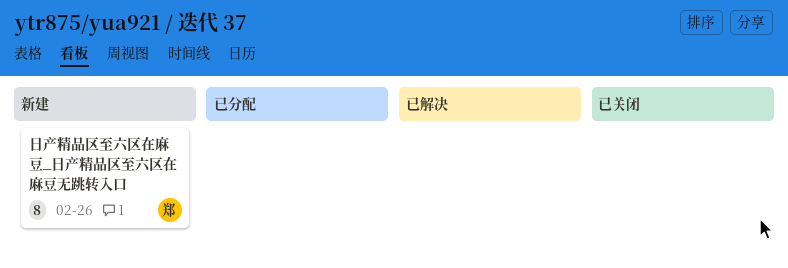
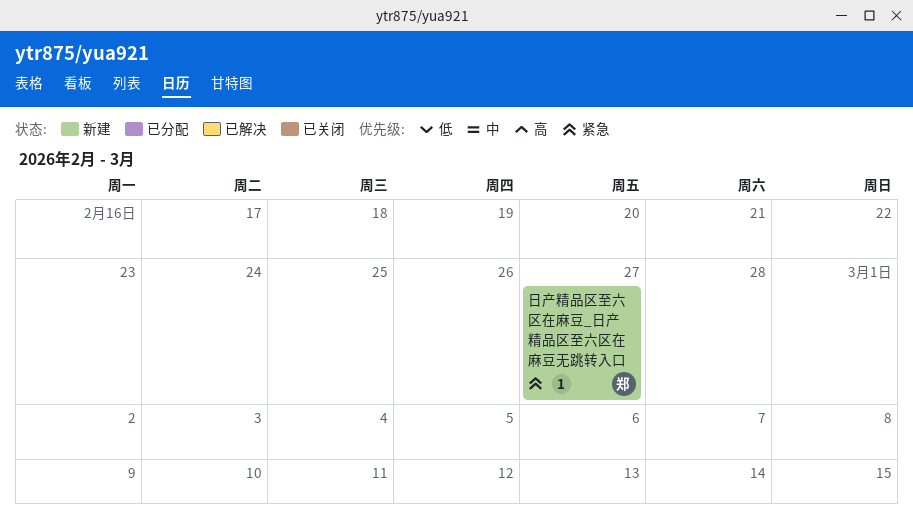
日产精品区至六区在麻豆_日产精品区至六区在麻豆无跳转入口, estimate: 8 -> 1
日产精品区至六区在麻豆_日产精品区至六区在麻豆无跳转入口, due: Feb 26 -> Feb 27

